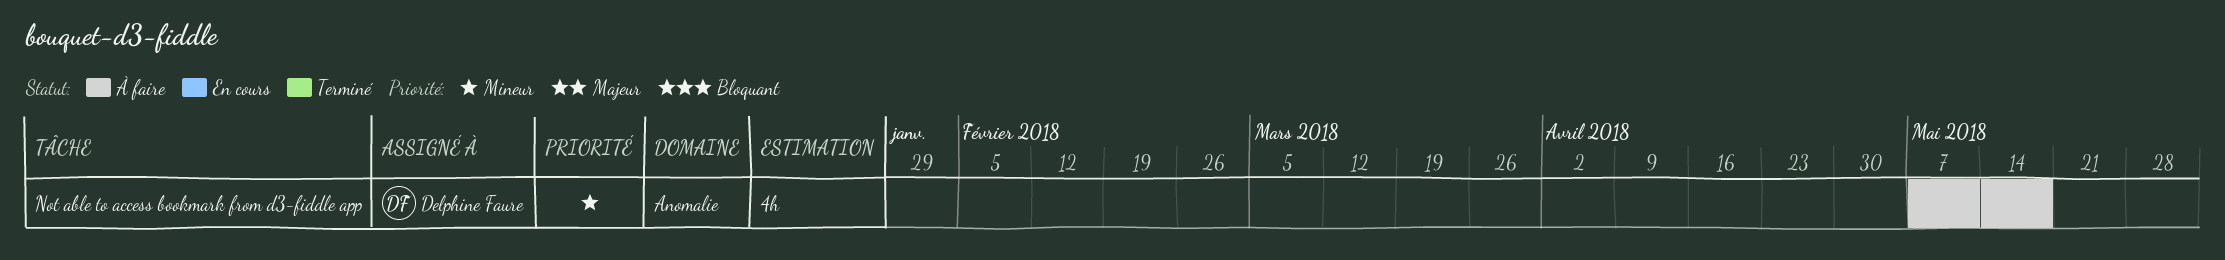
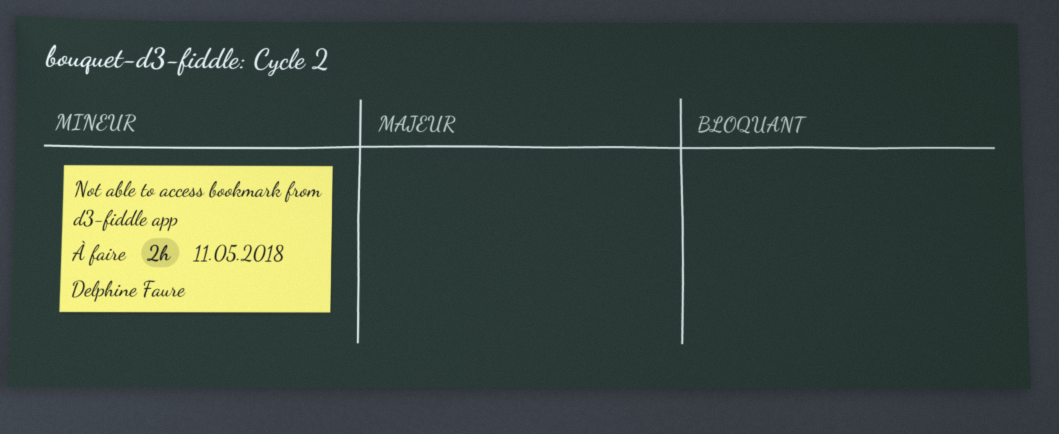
Not able to access bookmark from d3-fiddle app, estimate: 4h -> 2h
Not able to access bookmark from d3-fiddle app, due: May 18 -> May 11

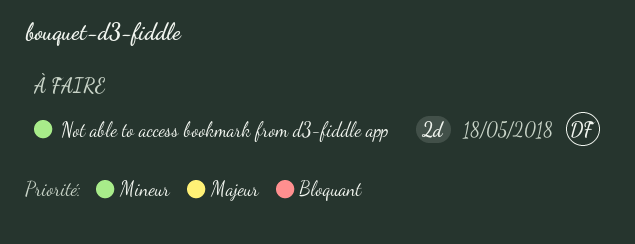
Not able to access bookmark from d3-fiddle app, estimate: 2h -> 2d
Not able to access bookmark from d3-fiddle app, due: May 11 -> May 18

